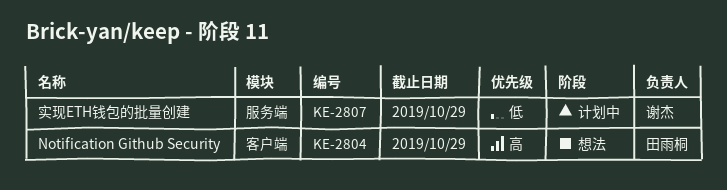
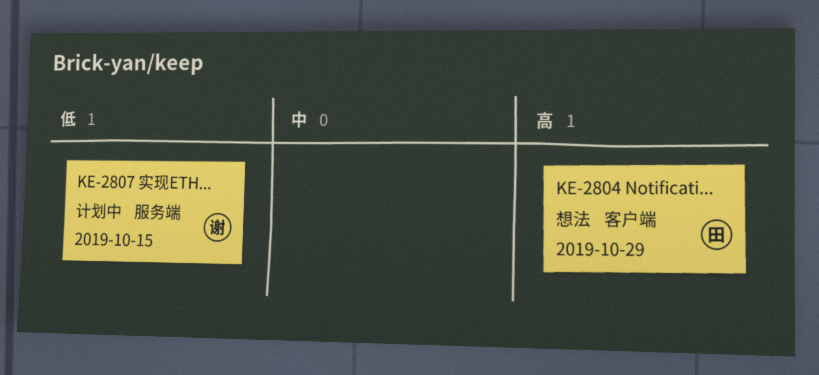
KE-2807, due: Oct 29 -> Oct 15

